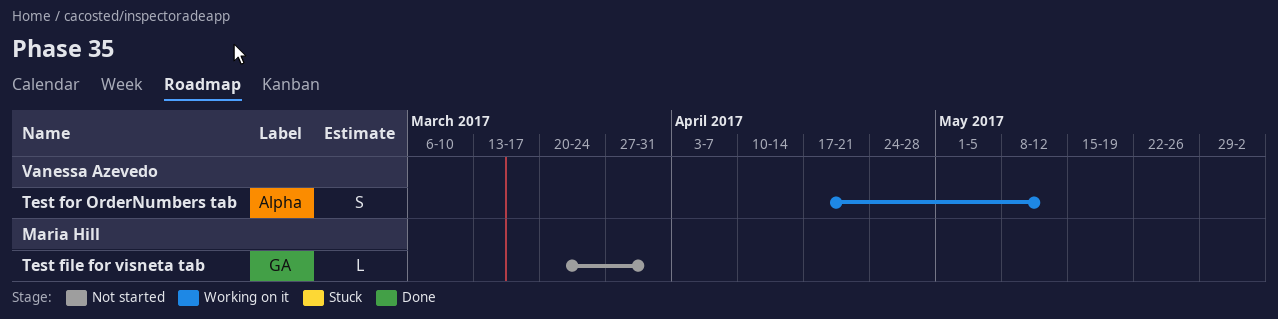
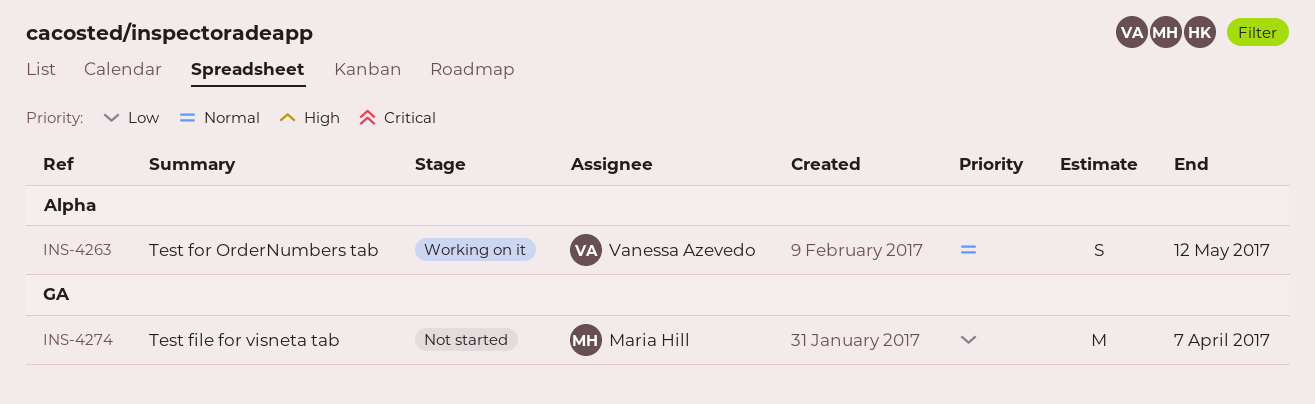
Test file for visneta tab, estimate: L -> M
Test file for visneta tab, due: Mar 31 -> Apr 7

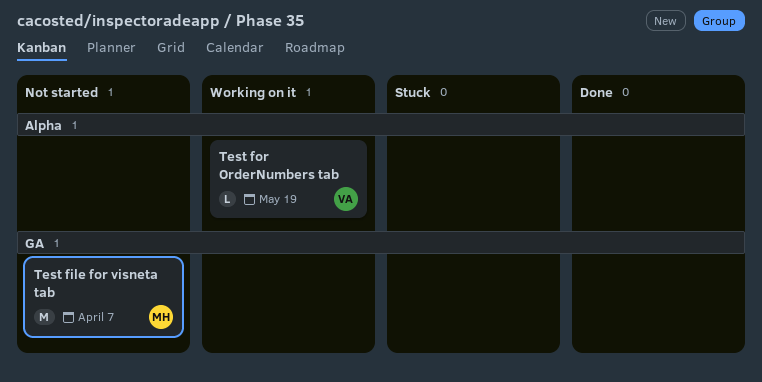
Test for OrderNumbers tab, estimate: S -> L
Test for OrderNumbers tab, due: May 12 -> May 19

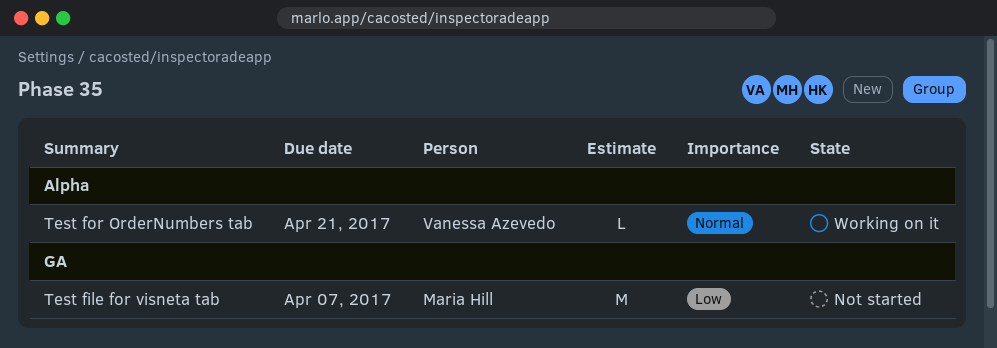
Test for OrderNumbers tab, due: May 19 -> Apr 21

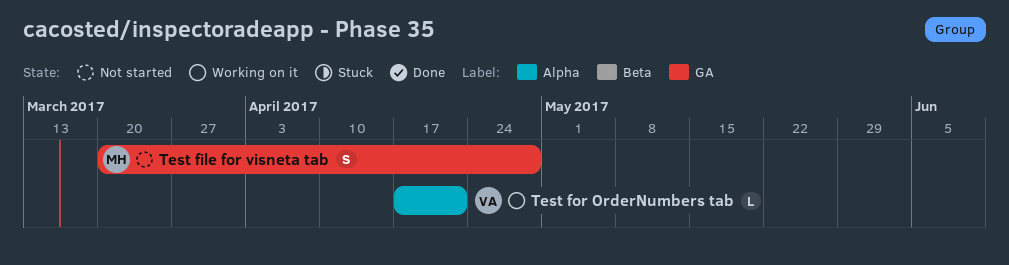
Test file for visneta tab, estimate: M -> S
Test file for visneta tab, due: Apr 7 -> Apr 28

